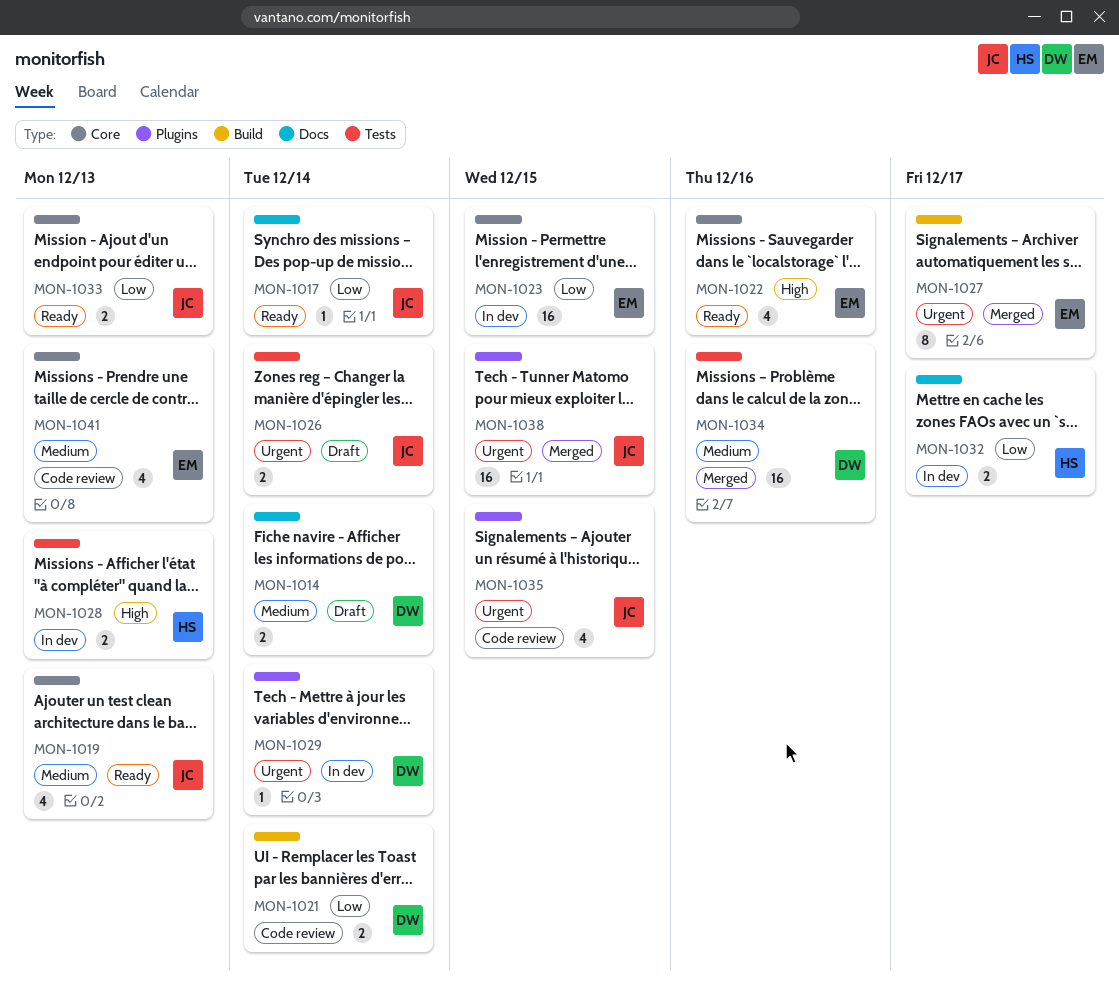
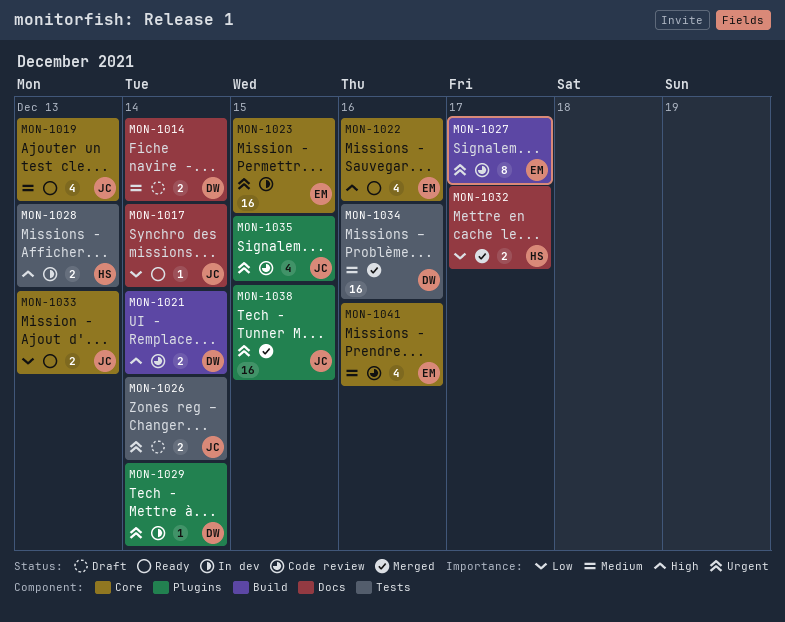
MON-1021, priority: Low -> High
MON-1023, priority: Low -> Urgent
MON-1027, status: Merged -> Code review
MON-1032, status: In dev -> Merged
MON-1041, due: Dec 13 -> Dec 16

